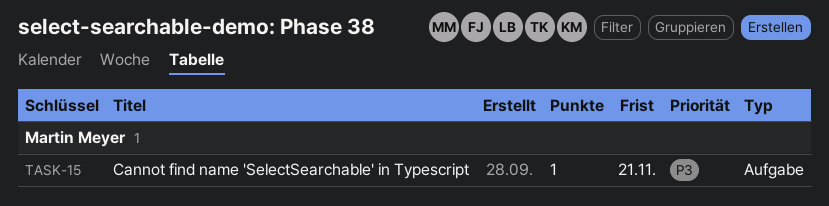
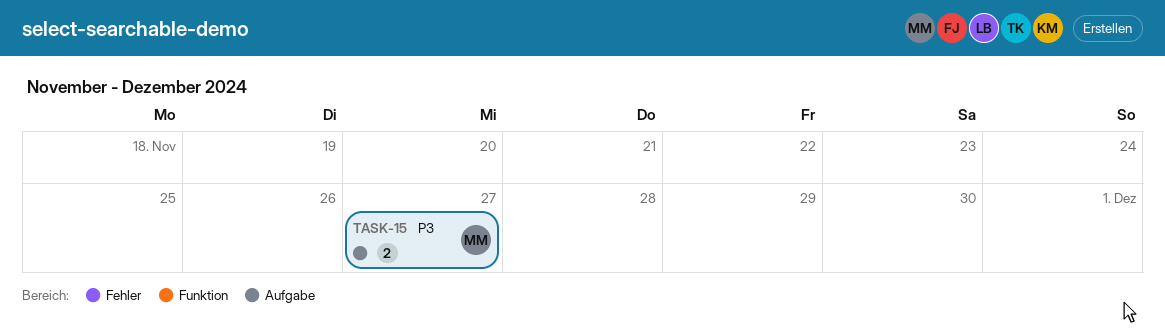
TASK-15, estimate: 1 -> 2
TASK-15, due: Nov 21 -> Nov 27

